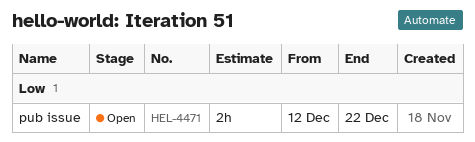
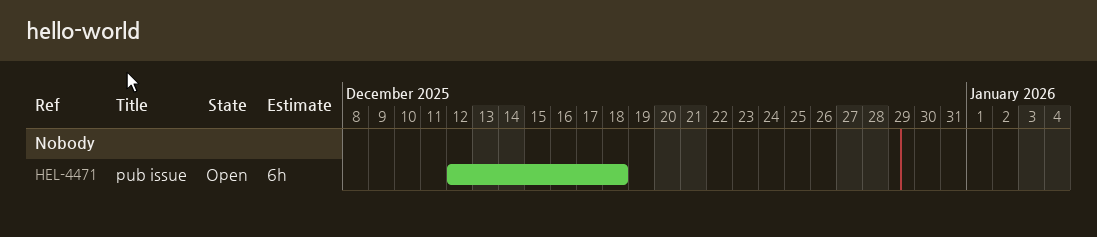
HEL-4471, estimate: 2h -> 6h
HEL-4471, due: Dec 22 -> Dec 18

